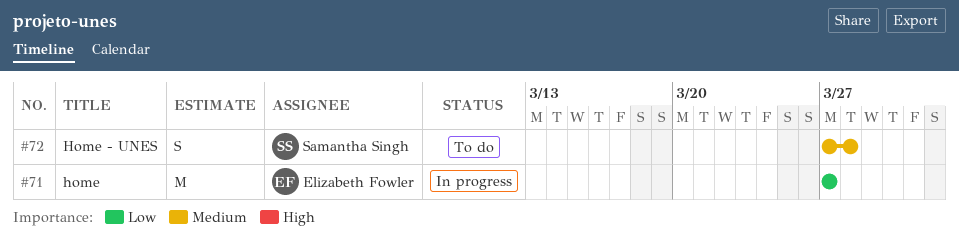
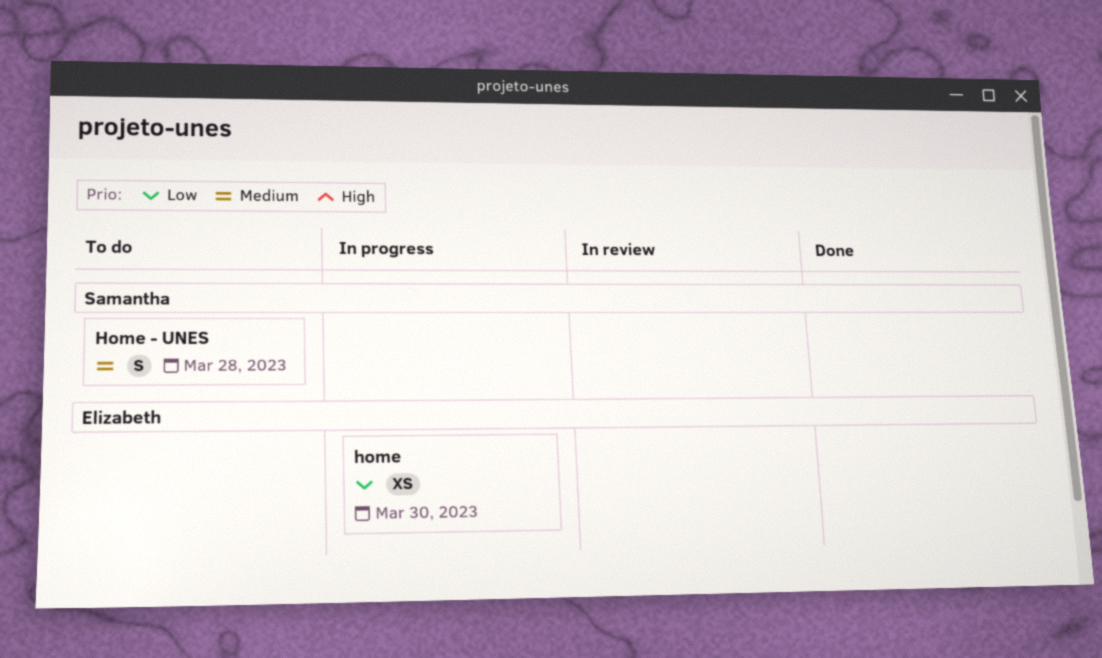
home, estimate: M -> XS
home, due: Mar 27 -> Mar 30

